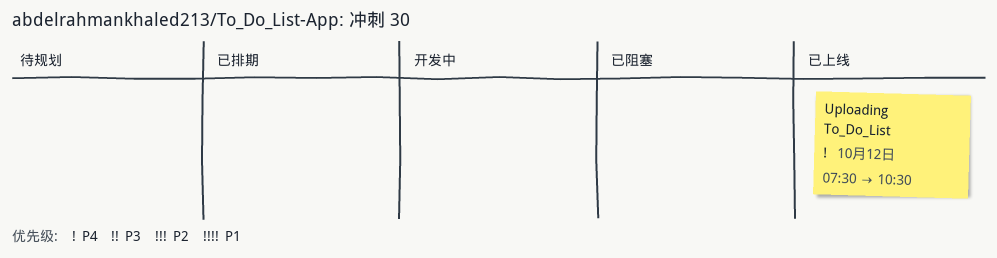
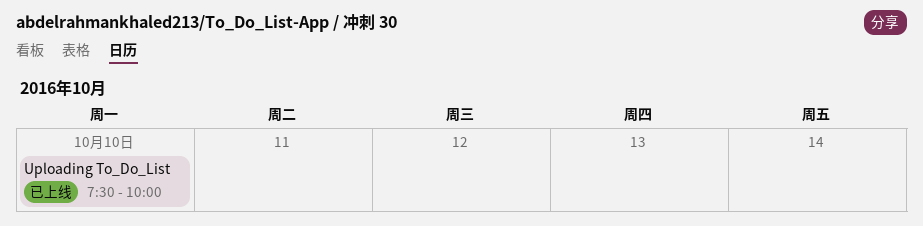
Uploading To_Do_List, day: Oct 12 -> Oct 10
Uploading To_Do_List, ends: 10:30 -> 10:00

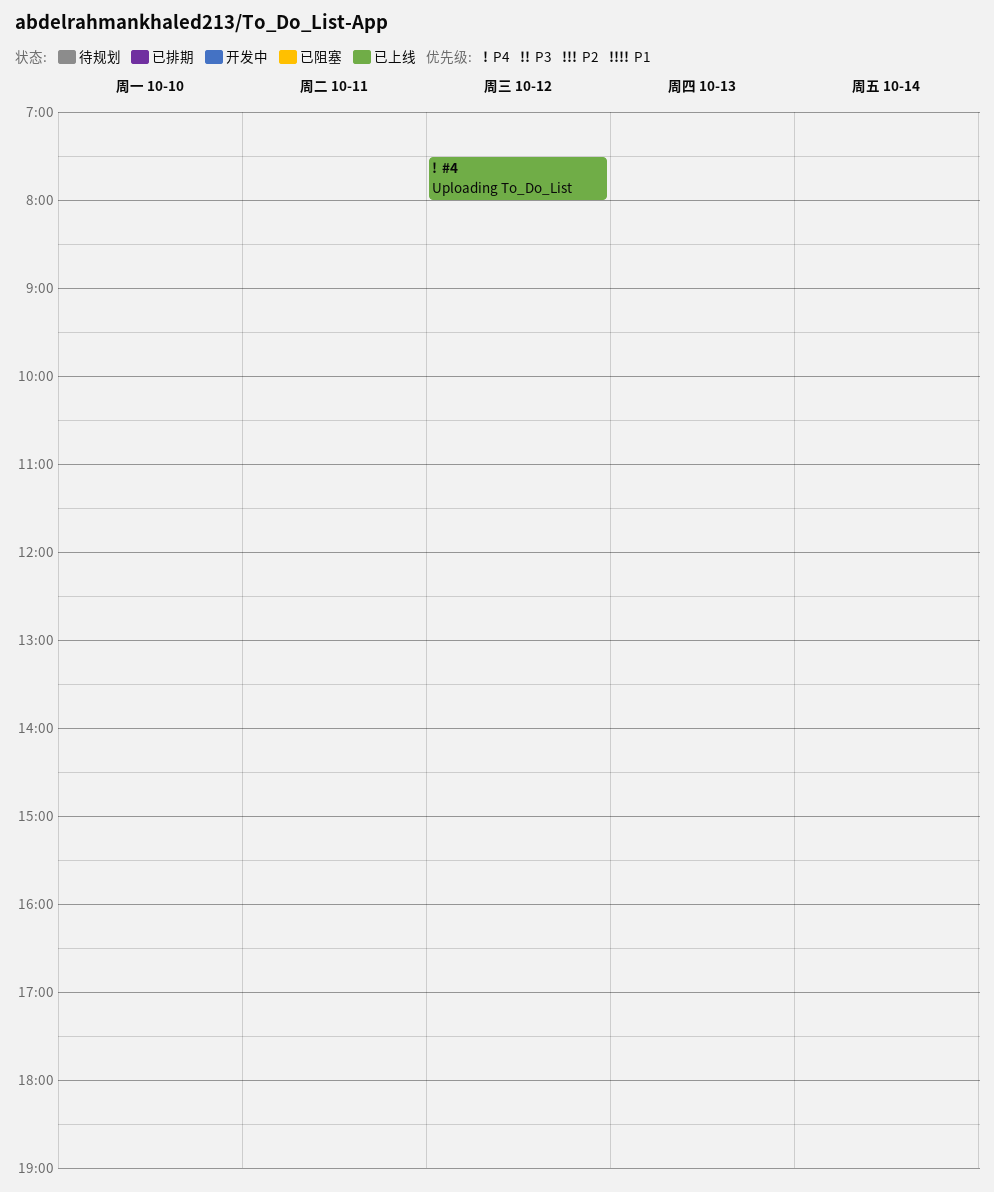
Uploading To_Do_List, day: Oct 10 -> Oct 12
Uploading To_Do_List, ends: 10:00 -> 08:00

